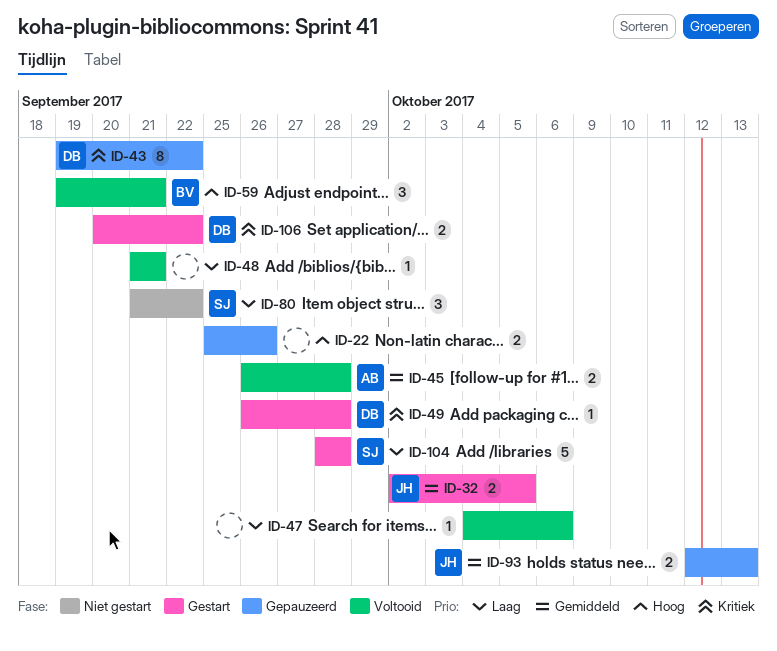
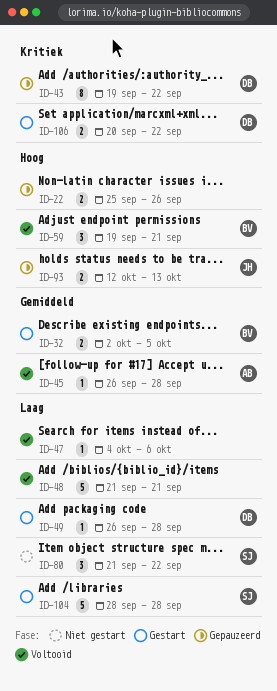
ID-32, owner: JH -> BV
ID-45, estimate: 2 -> 1
ID-48, estimate: 1 -> 5
ID-49, priority: Kritiek -> Laag
ID-93, priority: Gemiddeld -> Hoog

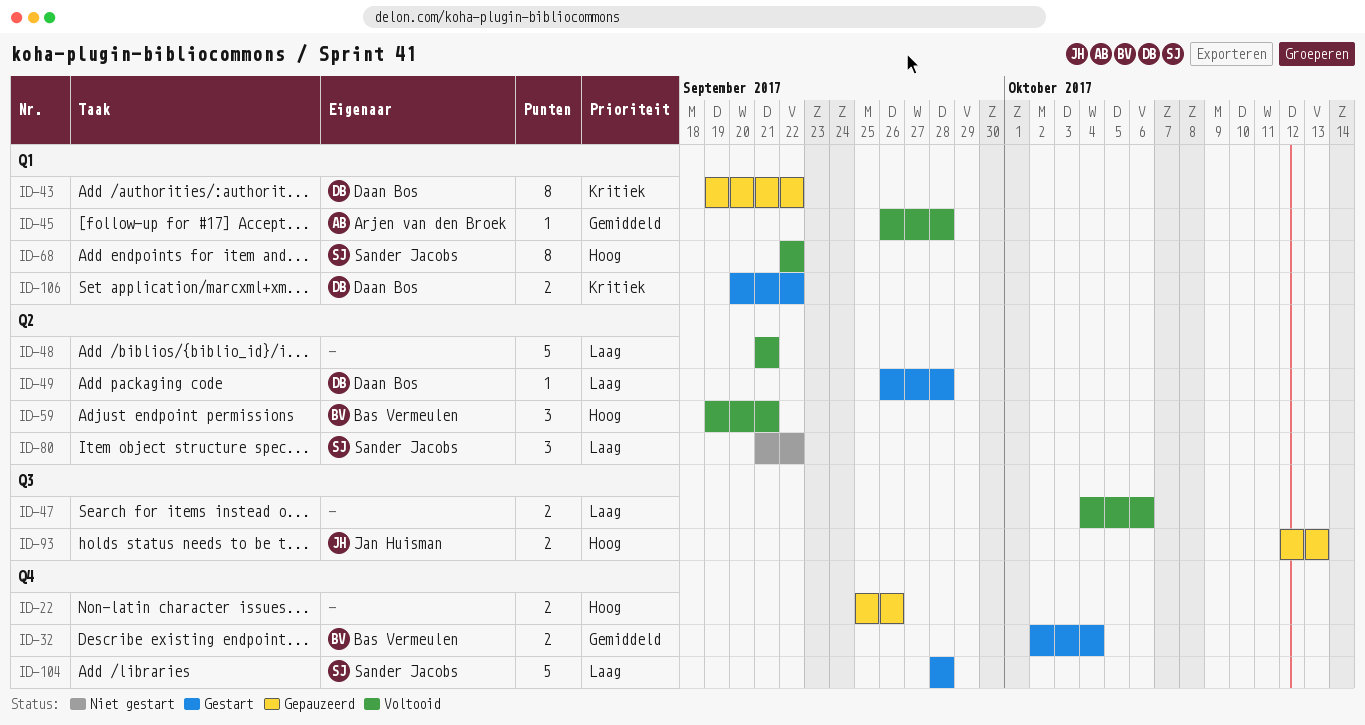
ID-32, due: Oct 5 -> Oct 4
ID-47, estimate: 1 -> 2
ID-68: none -> present

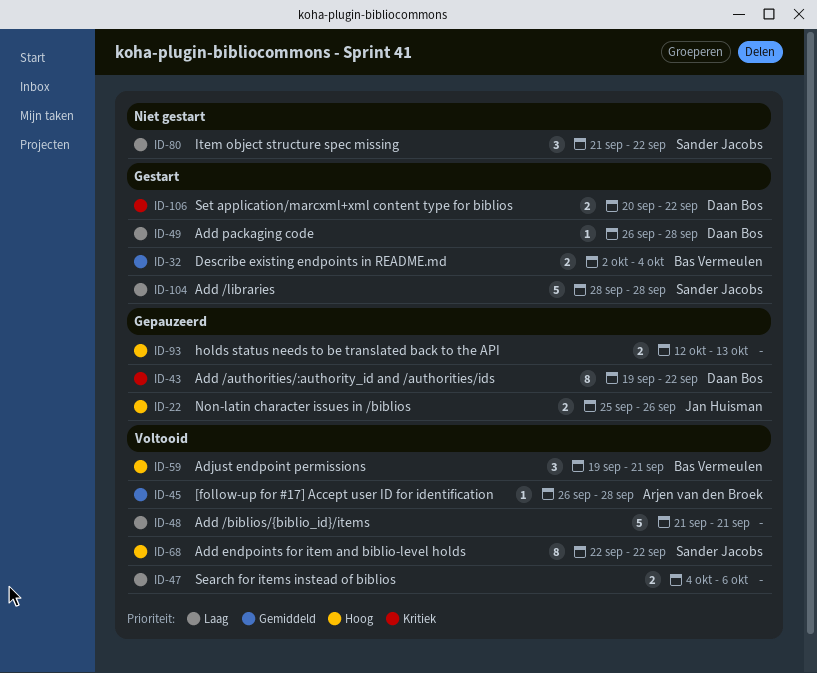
ID-22, owner: none -> Jan Huisman
ID-93, owner: Jan Huisman -> none

